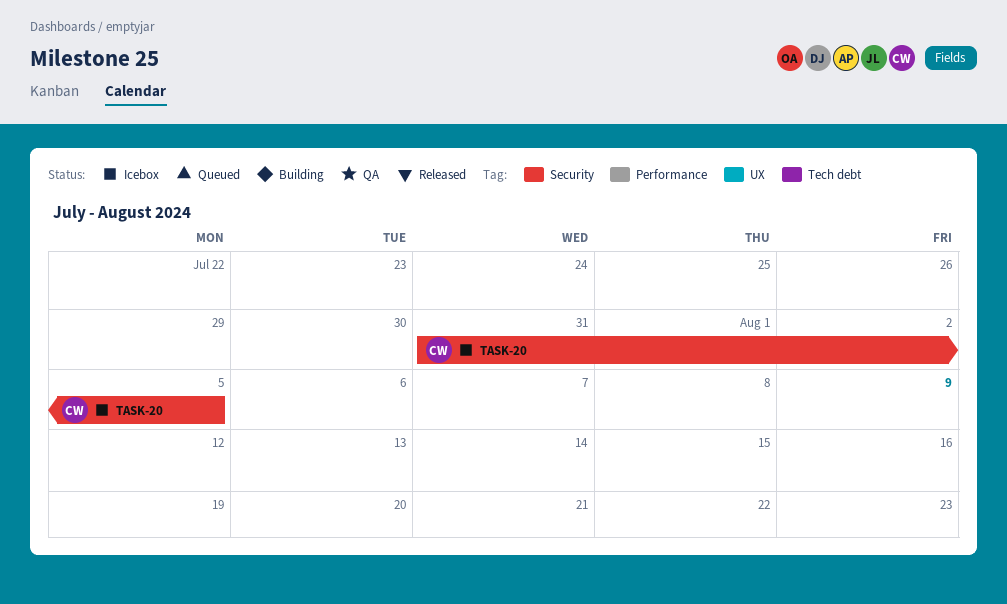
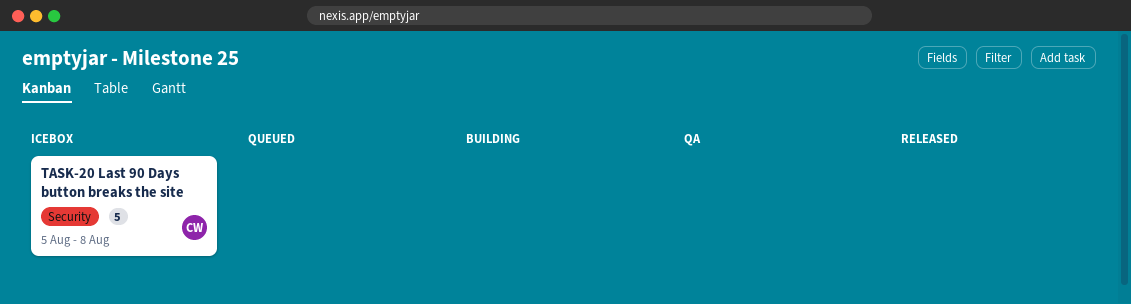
TASK-20, start: Jul 31 -> Aug 5
TASK-20, due: Aug 5 -> Aug 8

